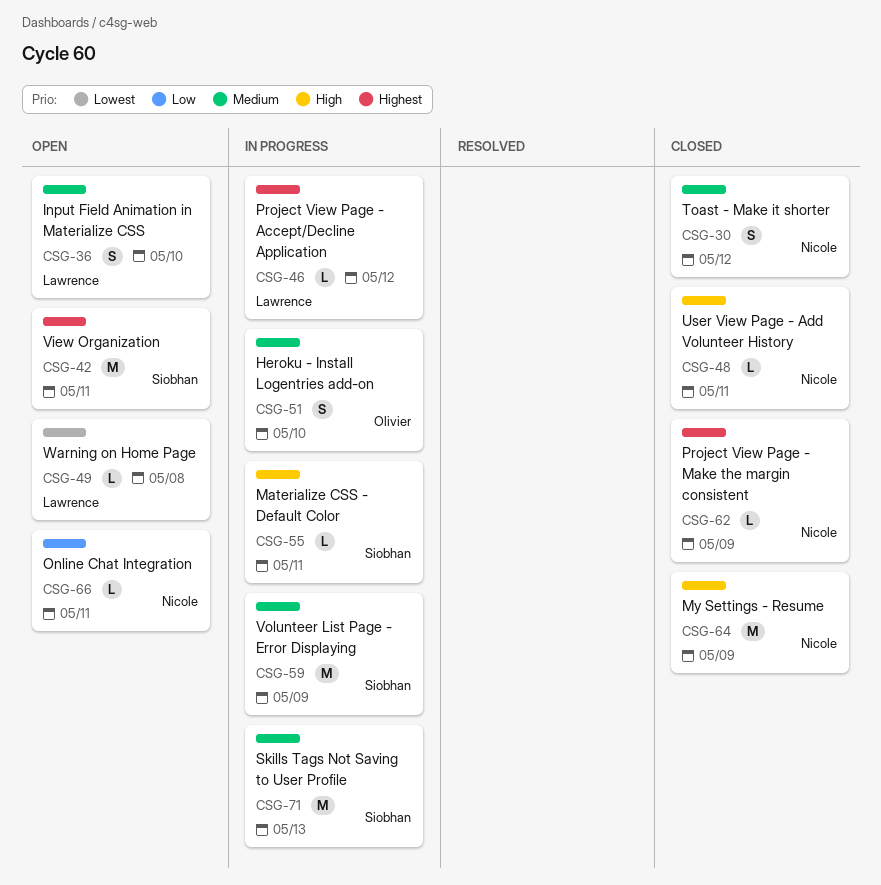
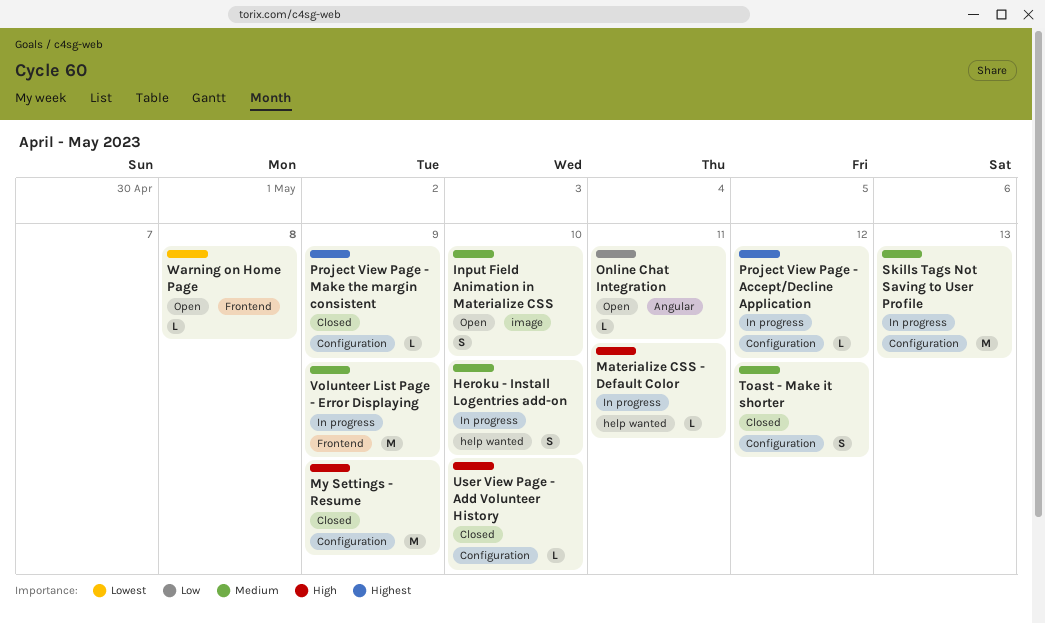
User View Page - Add Volunteer History, due: May 11 -> May 10
View Organization: present -> none

